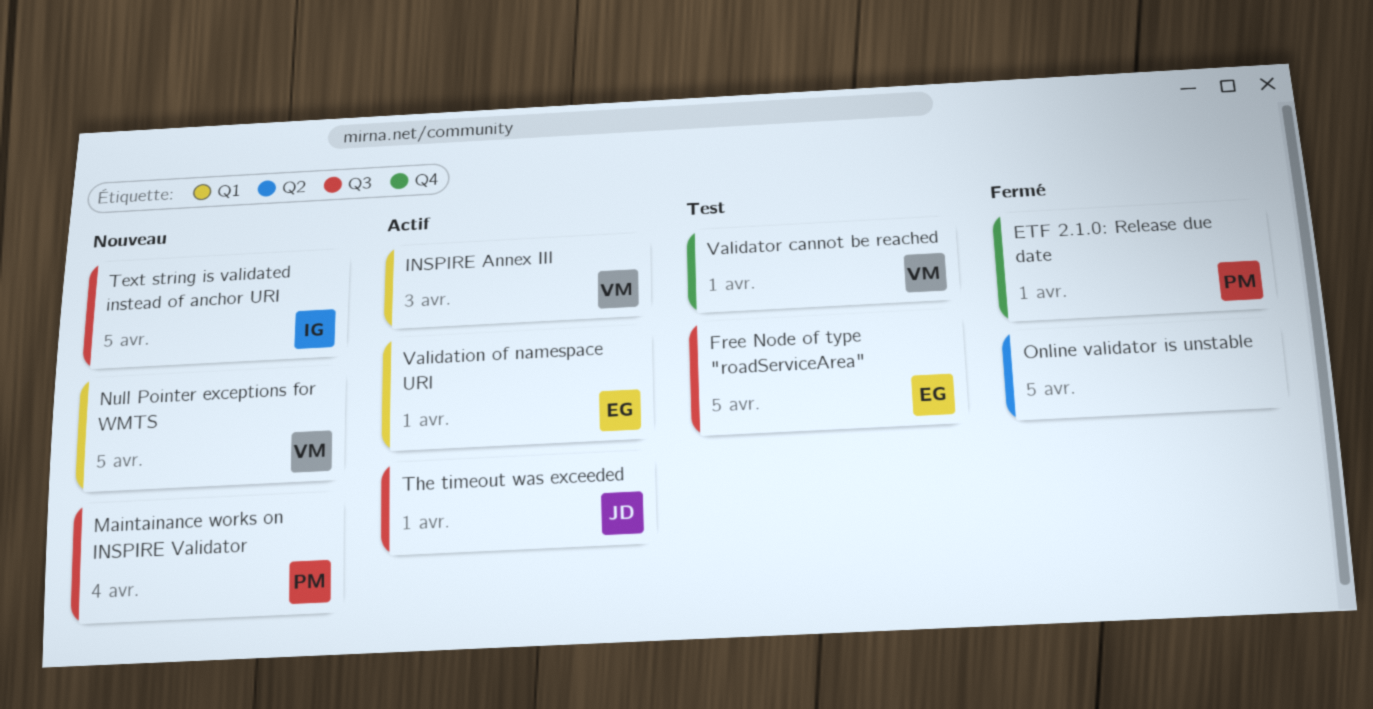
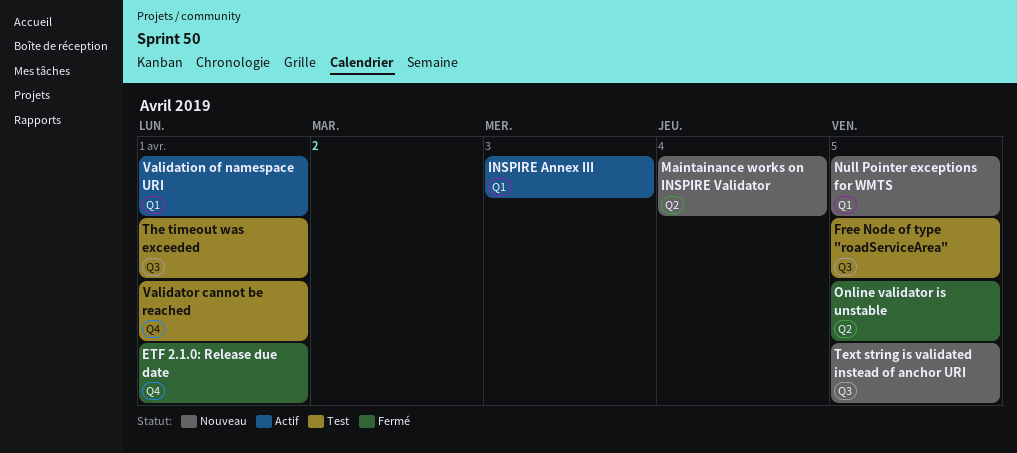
Maintainance works on INSPIRE Validator, label: Q3 -> Q2
The timeout was exceeded, status: Actif -> Test

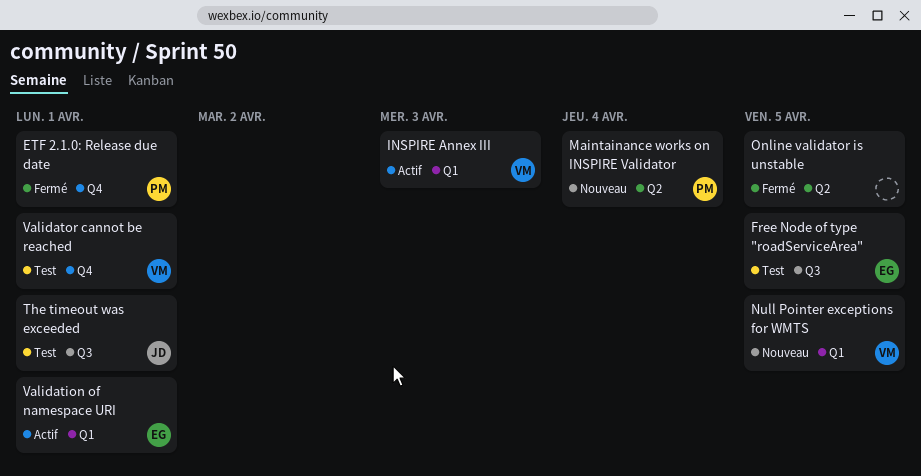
Text string is validated instead of anchor URI: present -> none

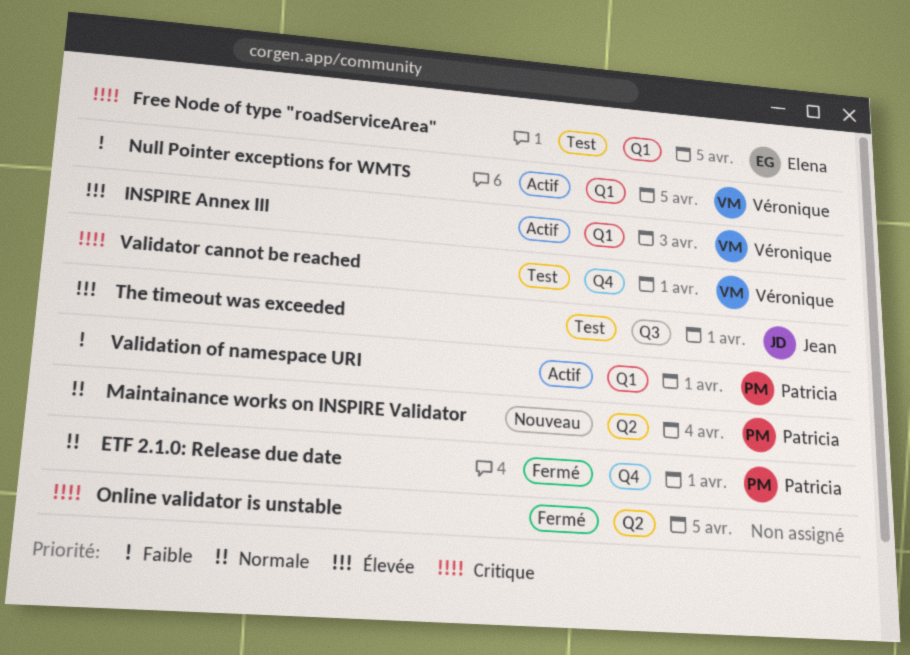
Free Node of type "roadServiceArea", label: Q3 -> Q1
Null Pointer exceptions for WMTS, status: Nouveau -> Actif
Validation of namespace URI, owner: Elena -> Patricia

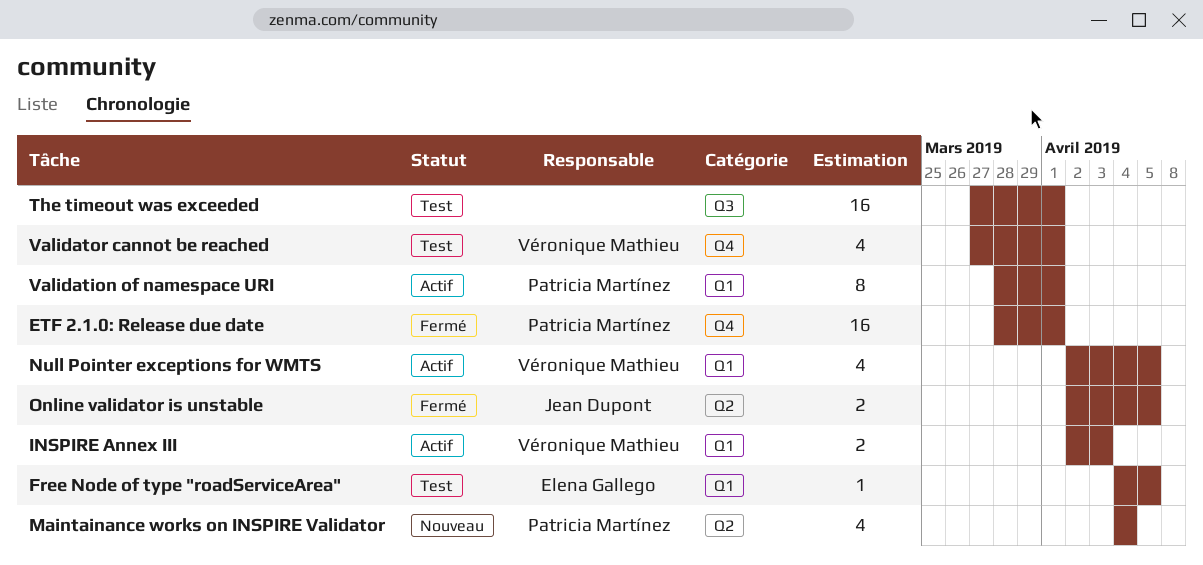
Online validator is unstable, owner: none -> Jean Dupont
The timeout was exceeded, owner: Jean Dupont -> none

